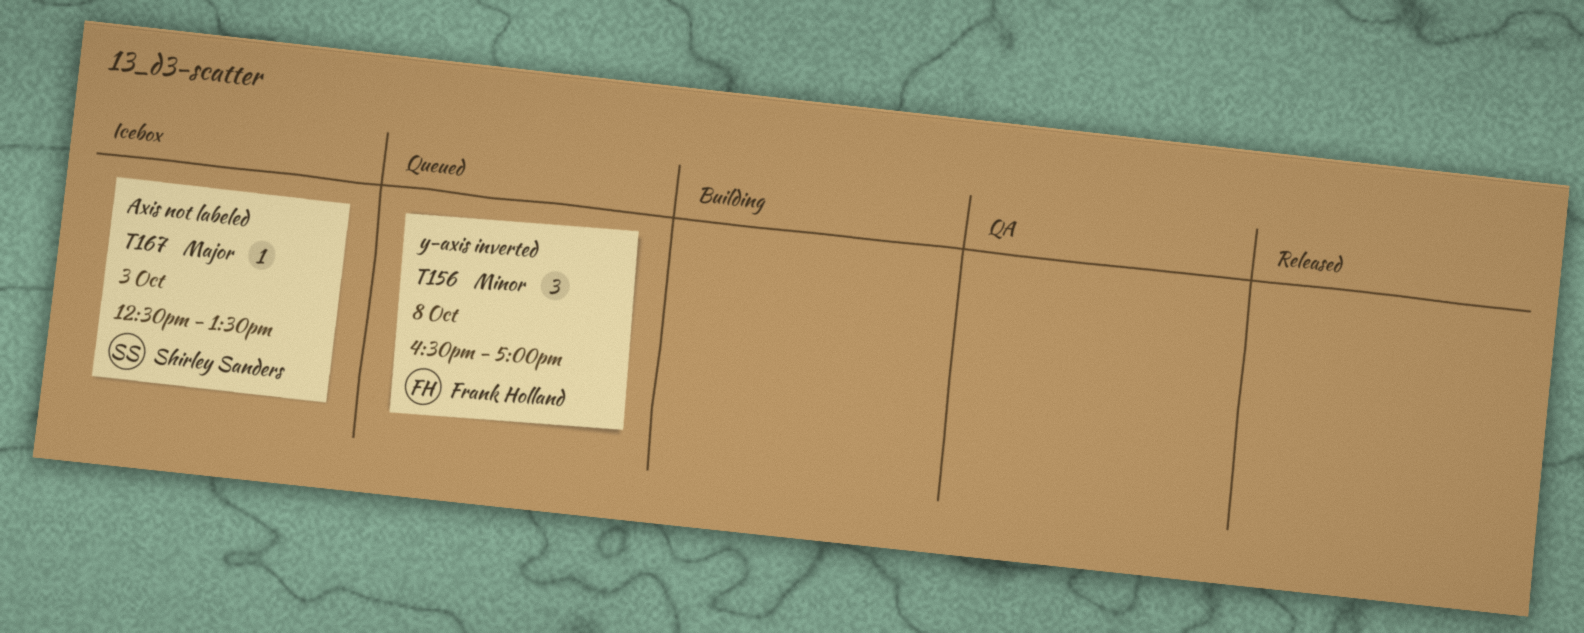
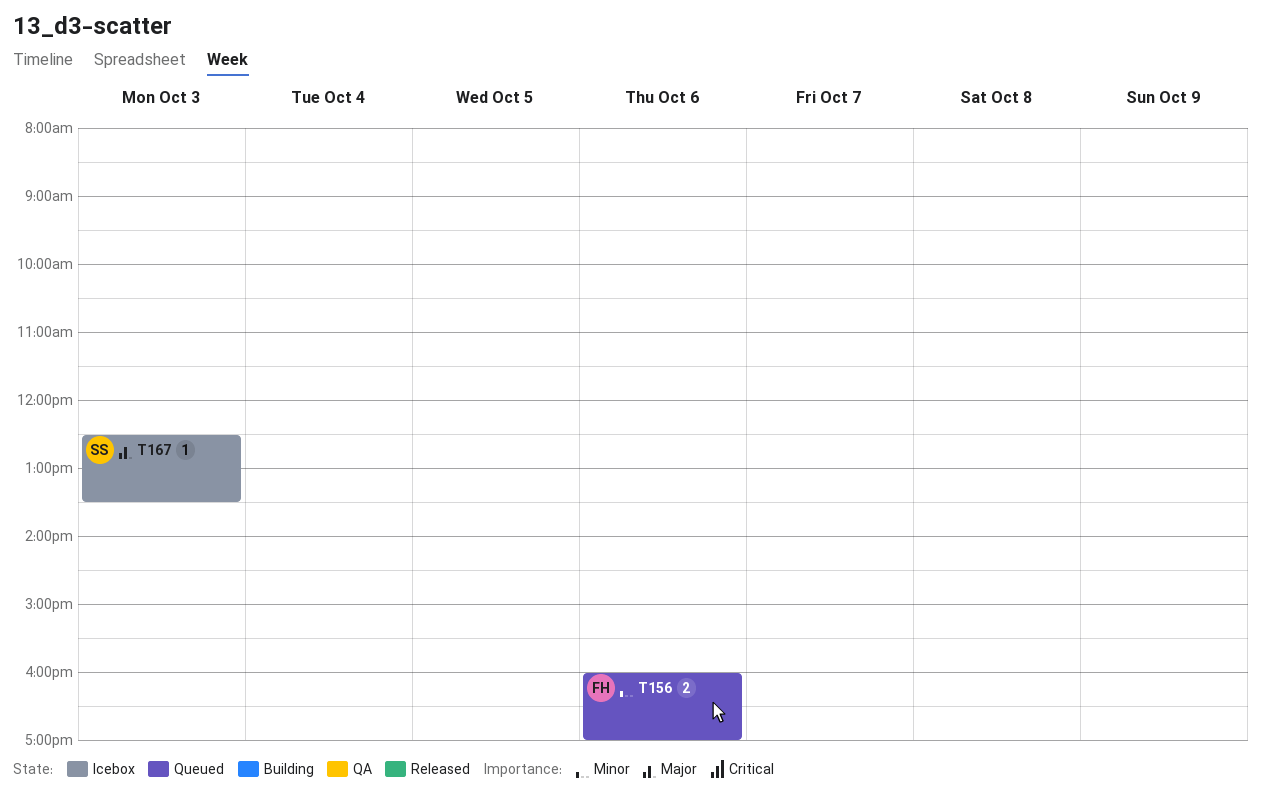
T156, estimate: 3 -> 2
T156, day: Oct 8 -> Oct 6
T156, begins: 16:30 -> 16:00

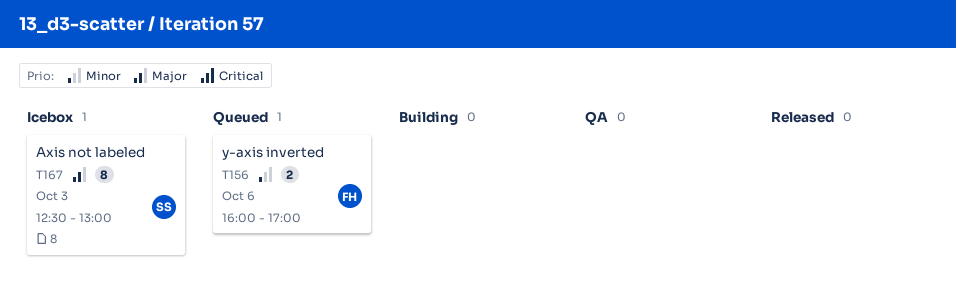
T167, estimate: 1 -> 8
T167, ends: 13:30 -> 13:00

